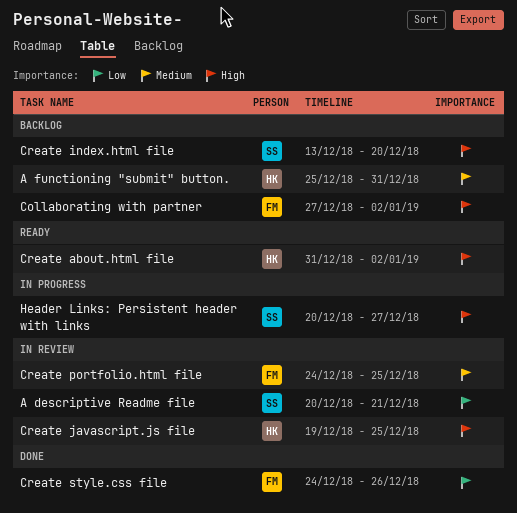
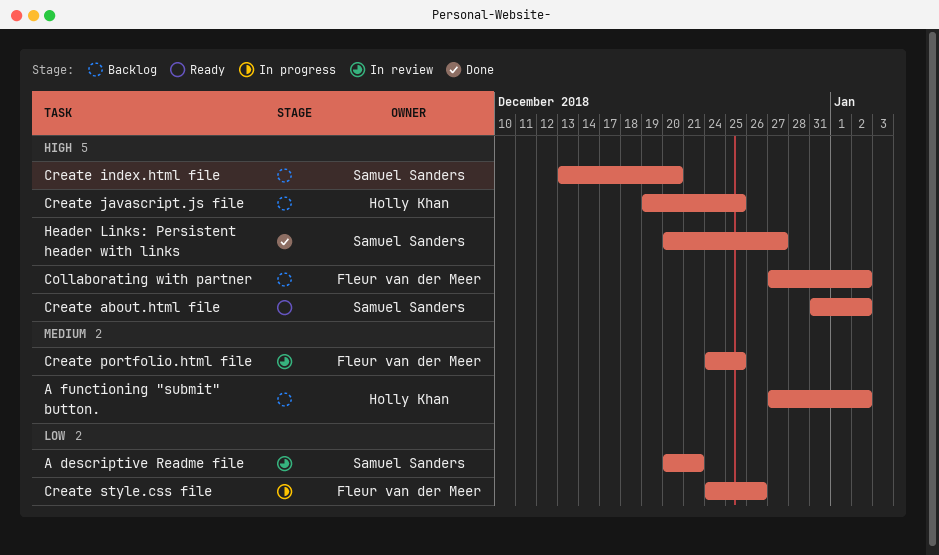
A functioning "submit" button., start: Dec 25 -> Dec 27
A functioning "submit" button., due: Dec 31 -> Jan 2
Create about.html file, owner: Holly Khan -> Samuel Sanders
Create javascript.js file, status: In review -> Backlog
Create style.css file, status: Done -> In progress
Header Links: Persistent header with links, status: In progress -> Done

